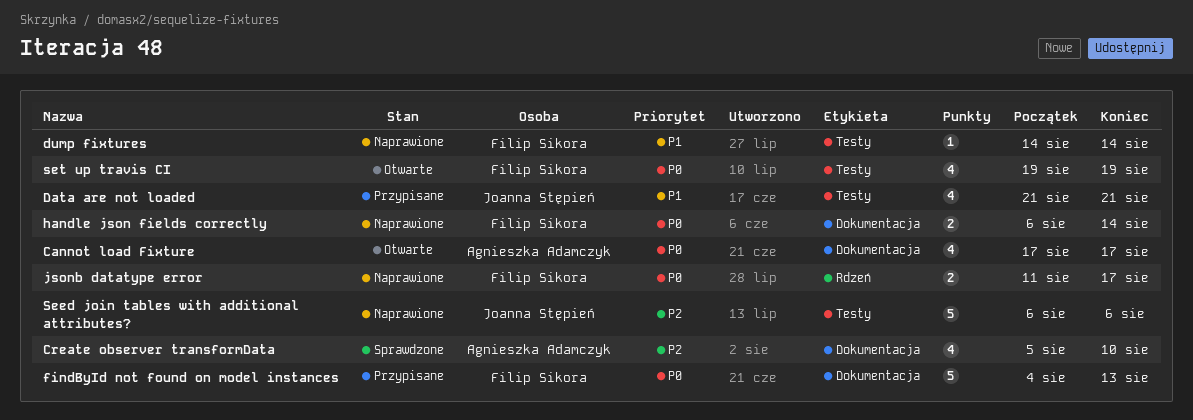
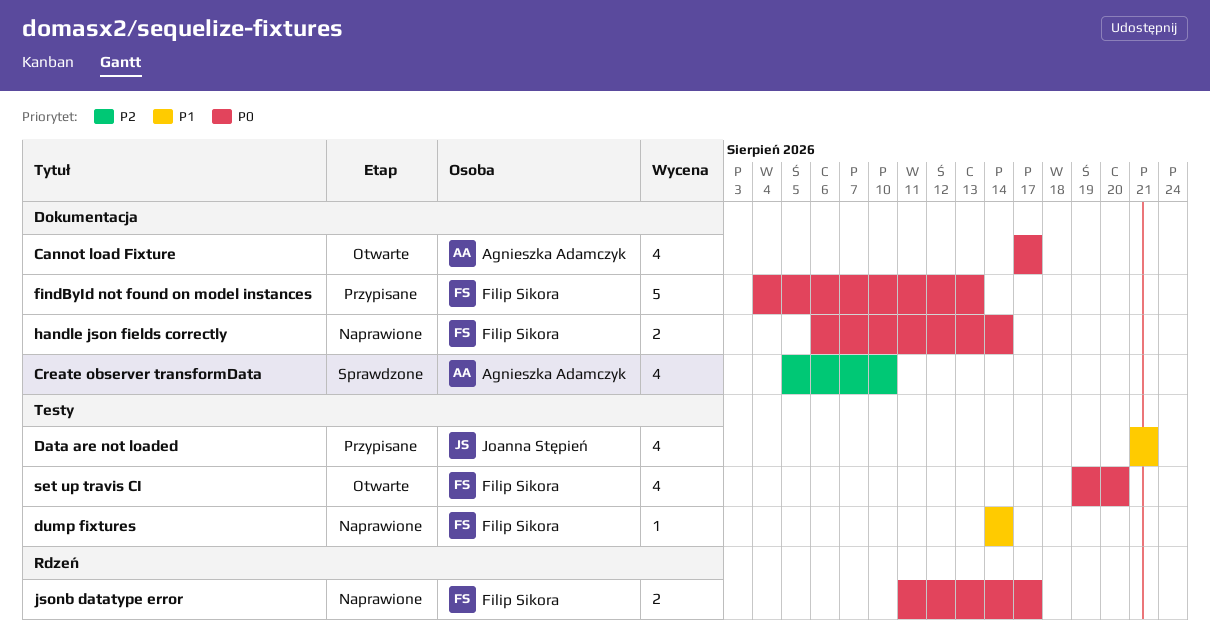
Seed join tables with additional attributes?: present -> none
set up travis CI, due: Aug 19 -> Aug 20

